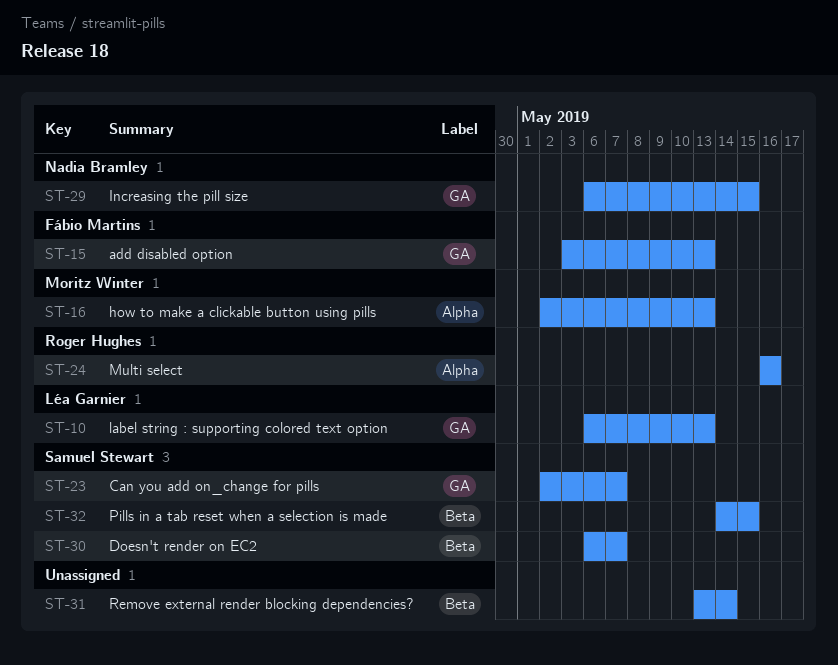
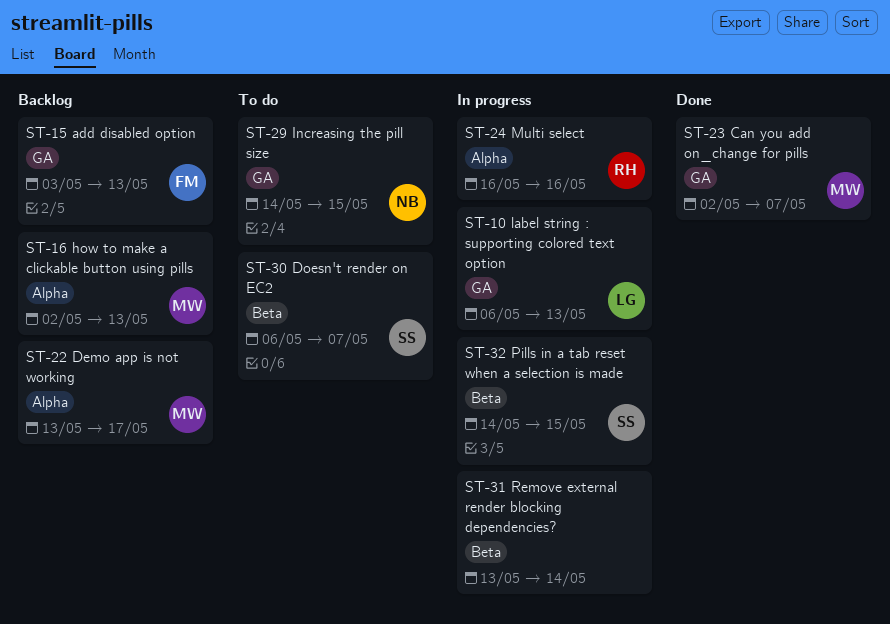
ST-22: none -> present
ST-23, owner: Samuel Stewart -> Moritz Winter
ST-29, start: May 6 -> May 14

